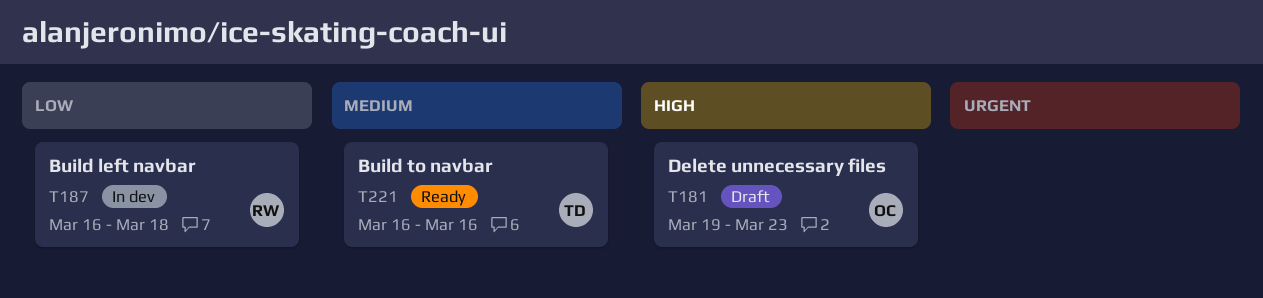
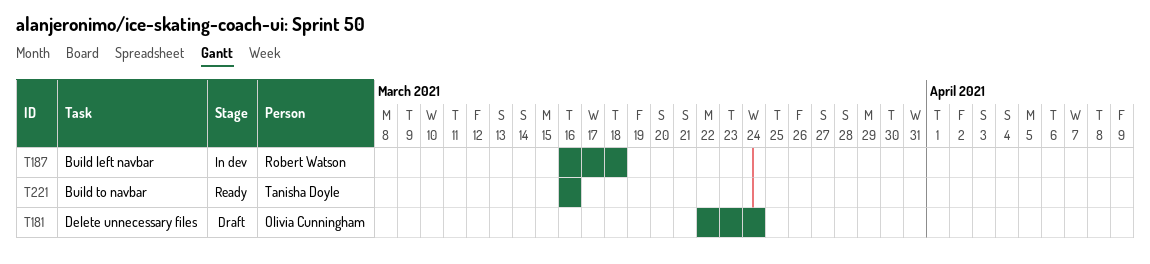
T181, start: Mar 19 -> Mar 22
T181, due: Mar 23 -> Mar 24

